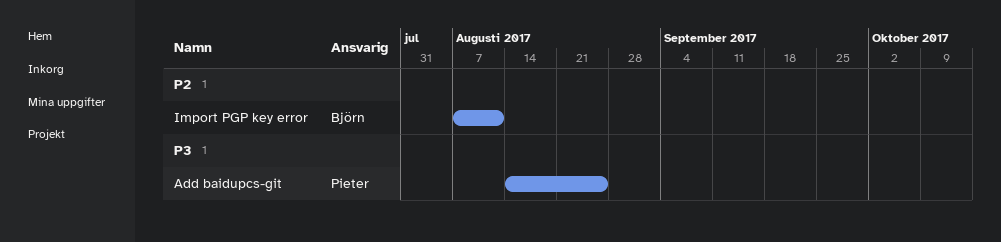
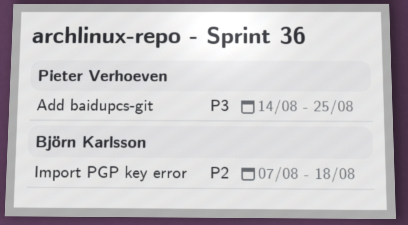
Import PGP key error, due: Aug 11 -> Aug 18

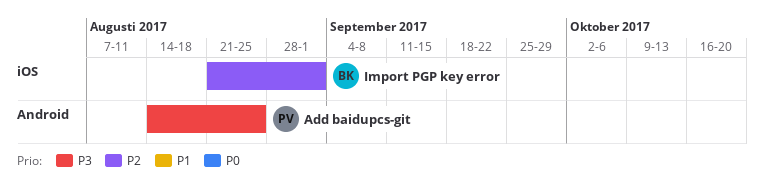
Import PGP key error, start: Aug 7 -> Aug 21
Import PGP key error, due: Aug 18 -> Sep 1

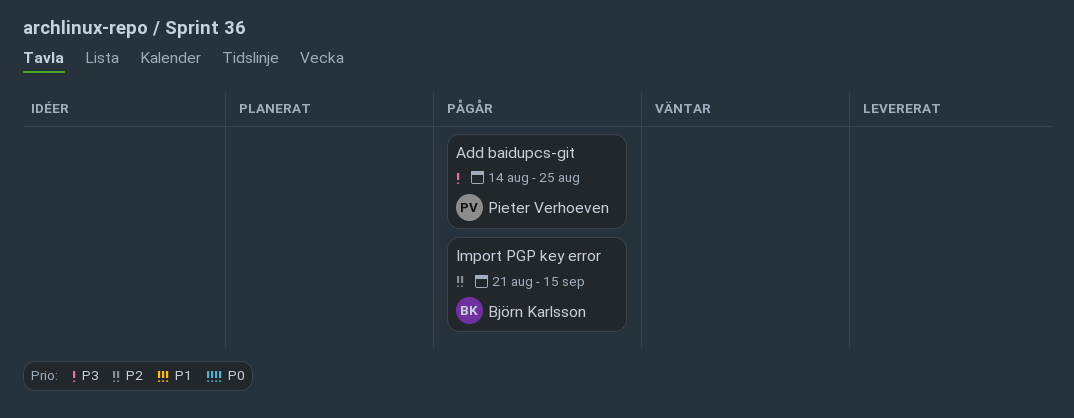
Import PGP key error, due: Sep 1 -> Sep 15

